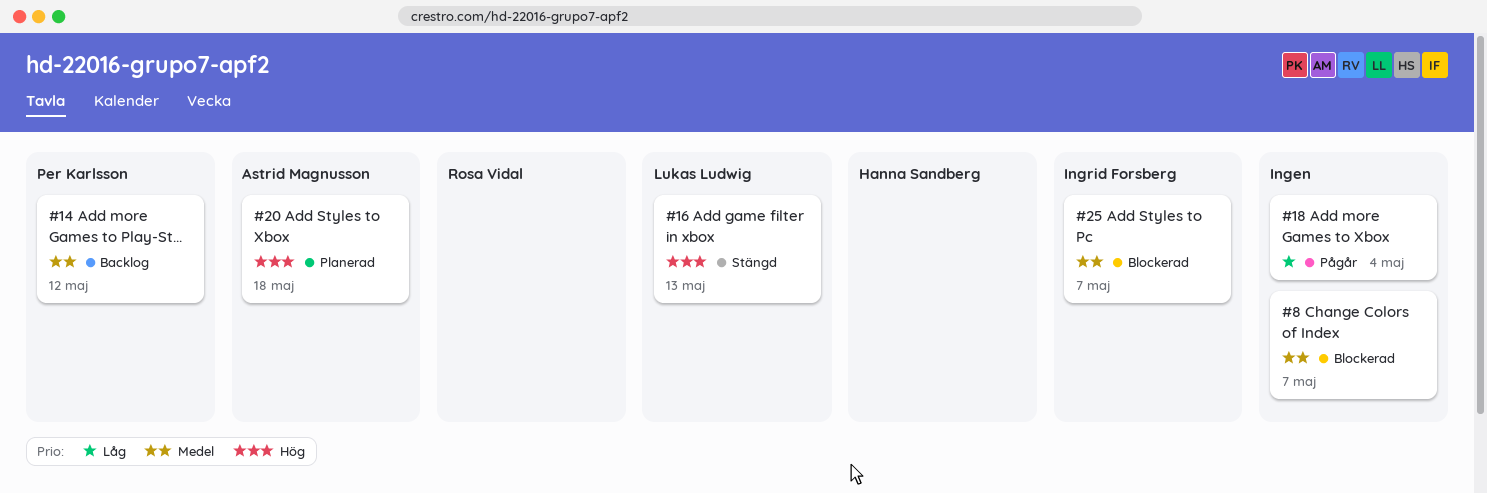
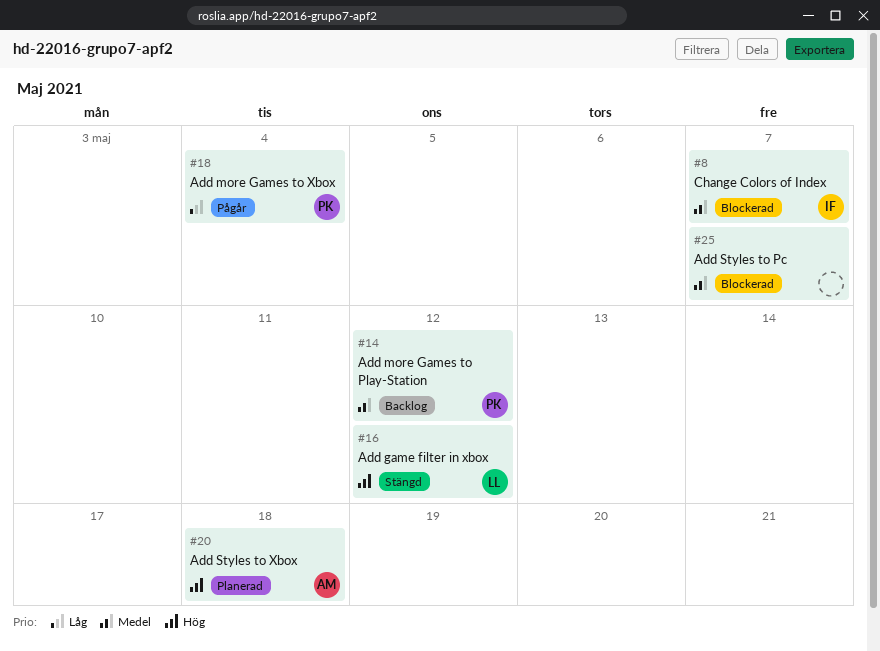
#8, owner: none -> Ingrid Forsberg
#16, due: May 13 -> May 12
#18, owner: none -> Per Karlsson
#25, owner: Ingrid Forsberg -> none

